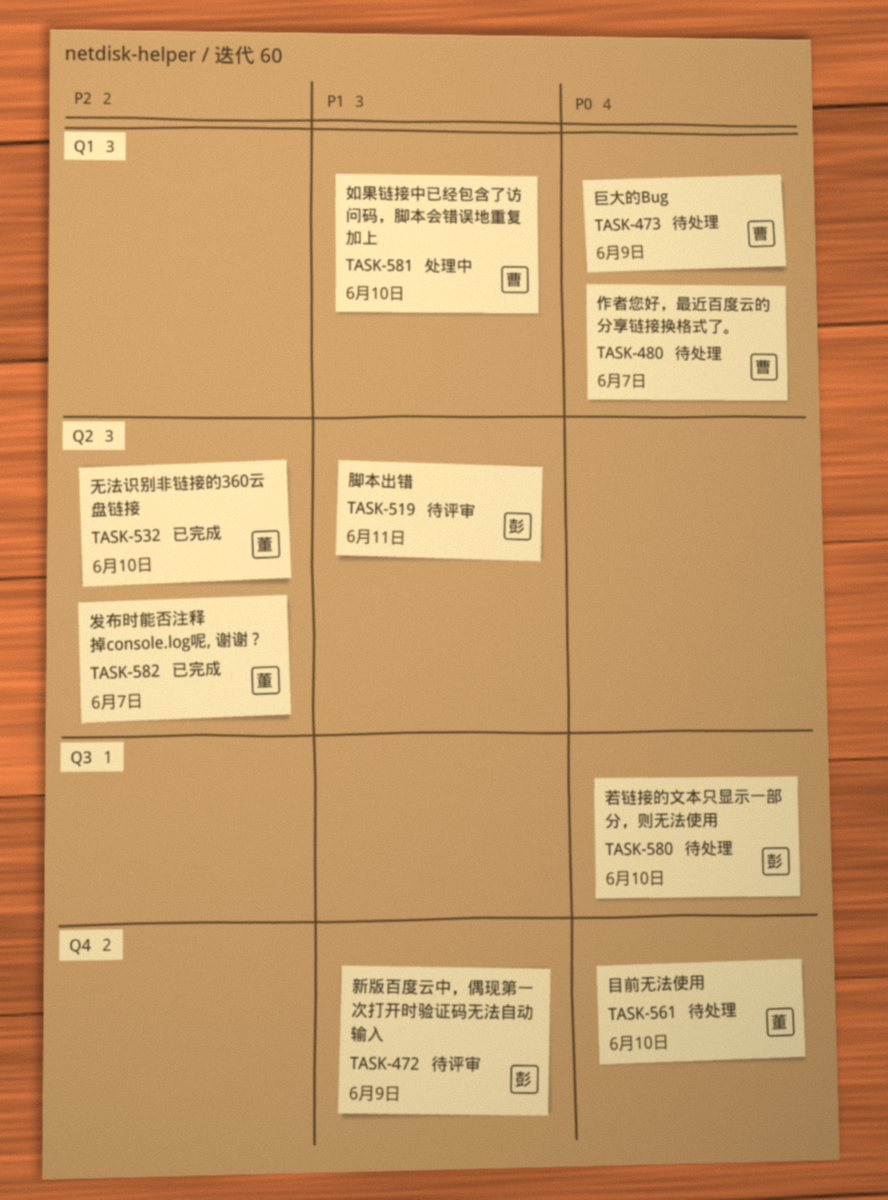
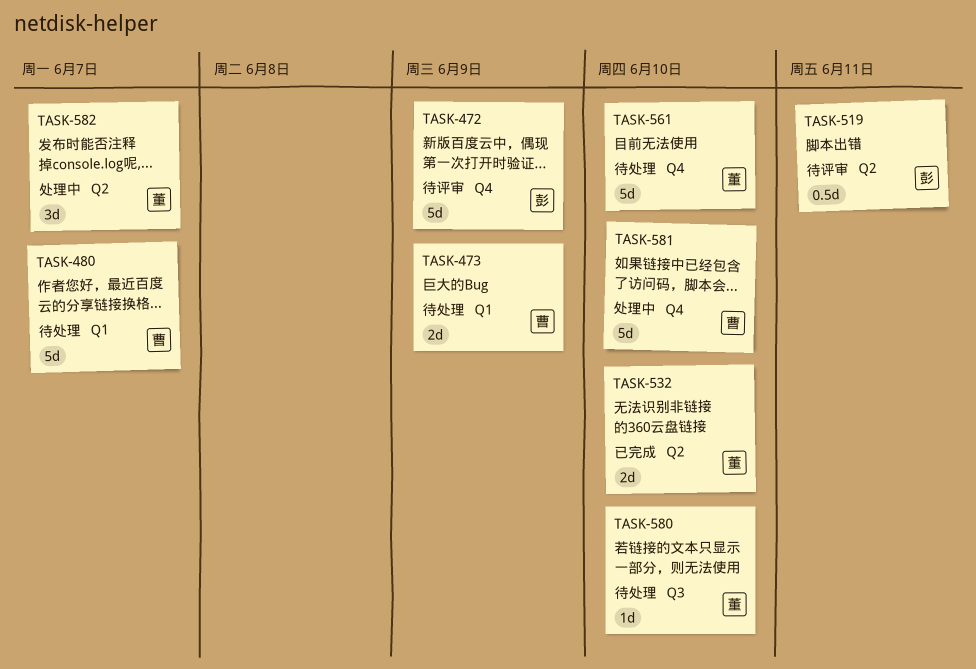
TASK-580, owner: 彭 -> 董
TASK-581, label: Q1 -> Q4
TASK-582, status: 已完成 -> 处理中

